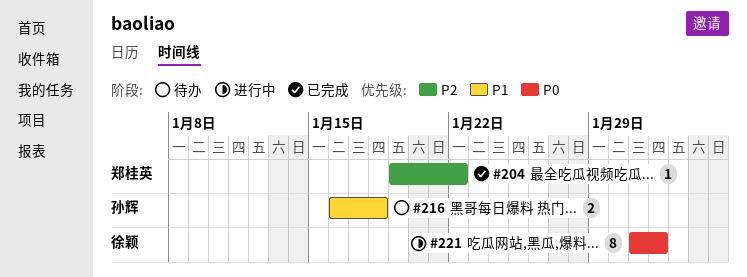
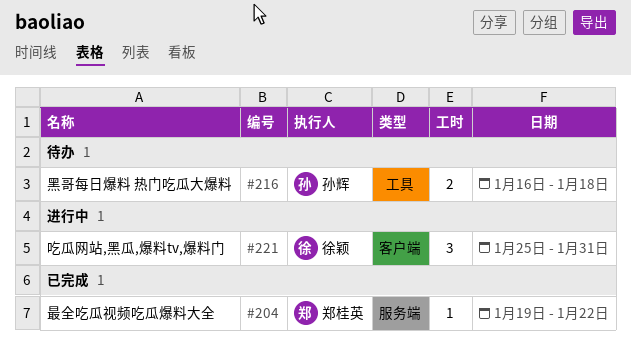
#221, estimate: 8 -> 3
#221, start: Jan 31 -> Jan 25
#221, due: Feb 1 -> Jan 31

